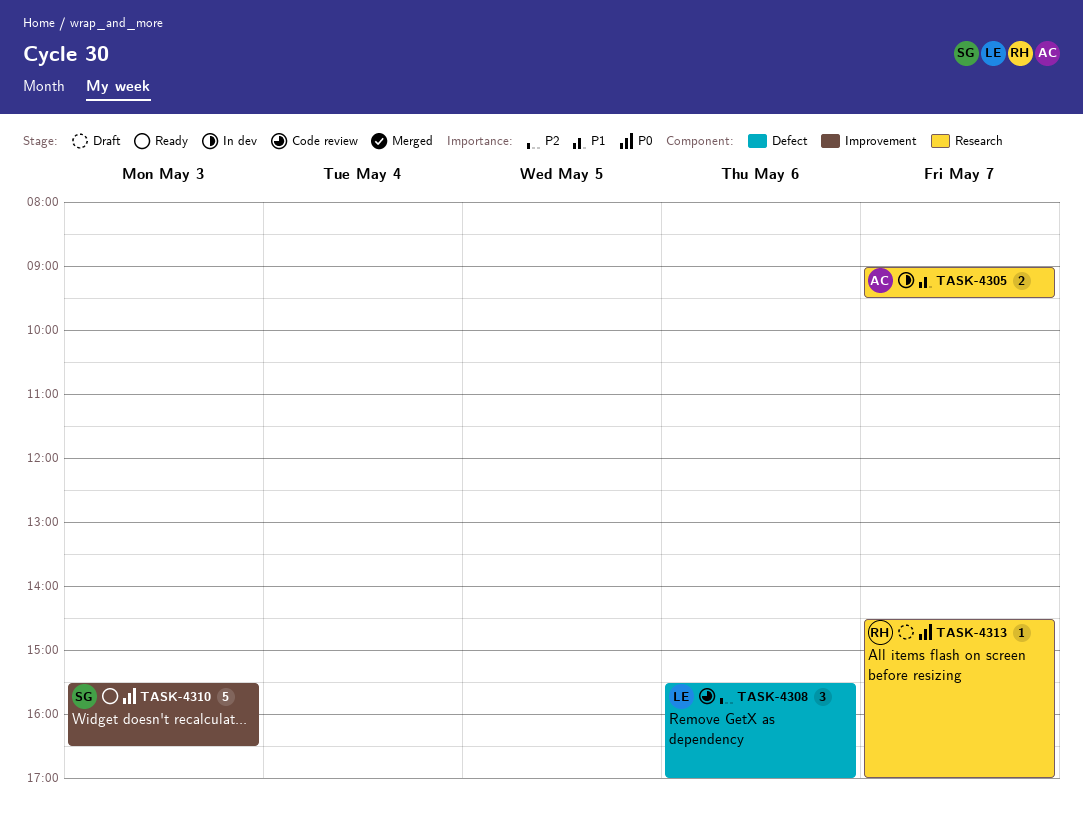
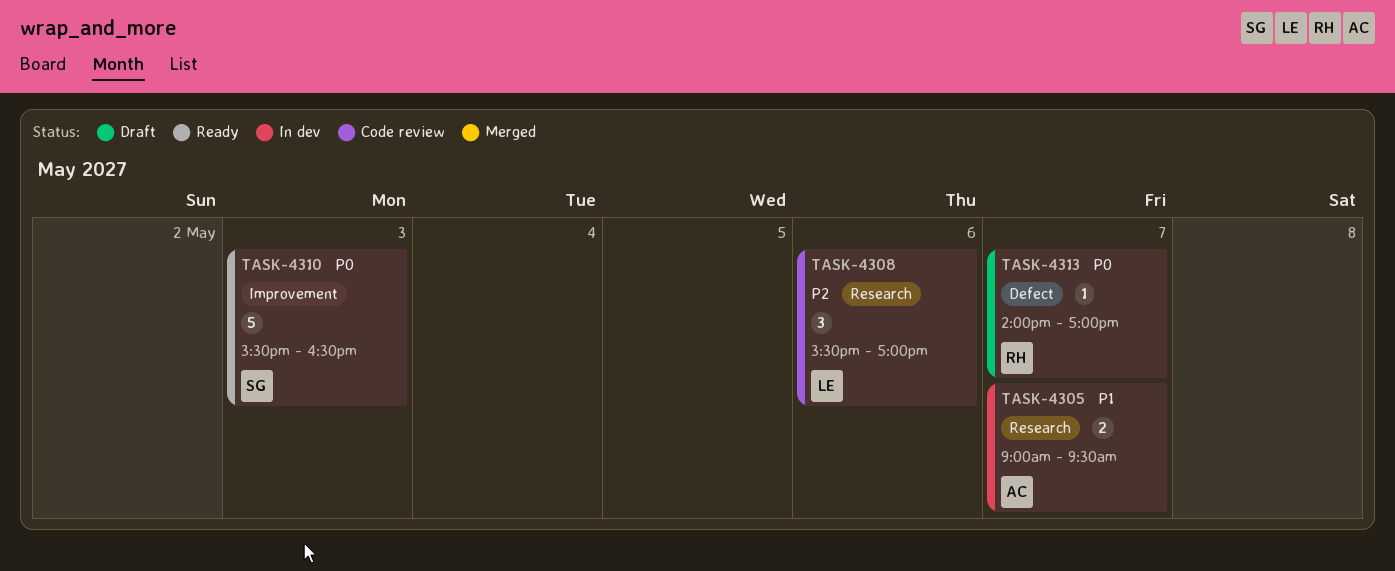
TASK-4308, label: Defect -> Research
TASK-4313, label: Research -> Defect
TASK-4313, begins: 14:30 -> 14:00

